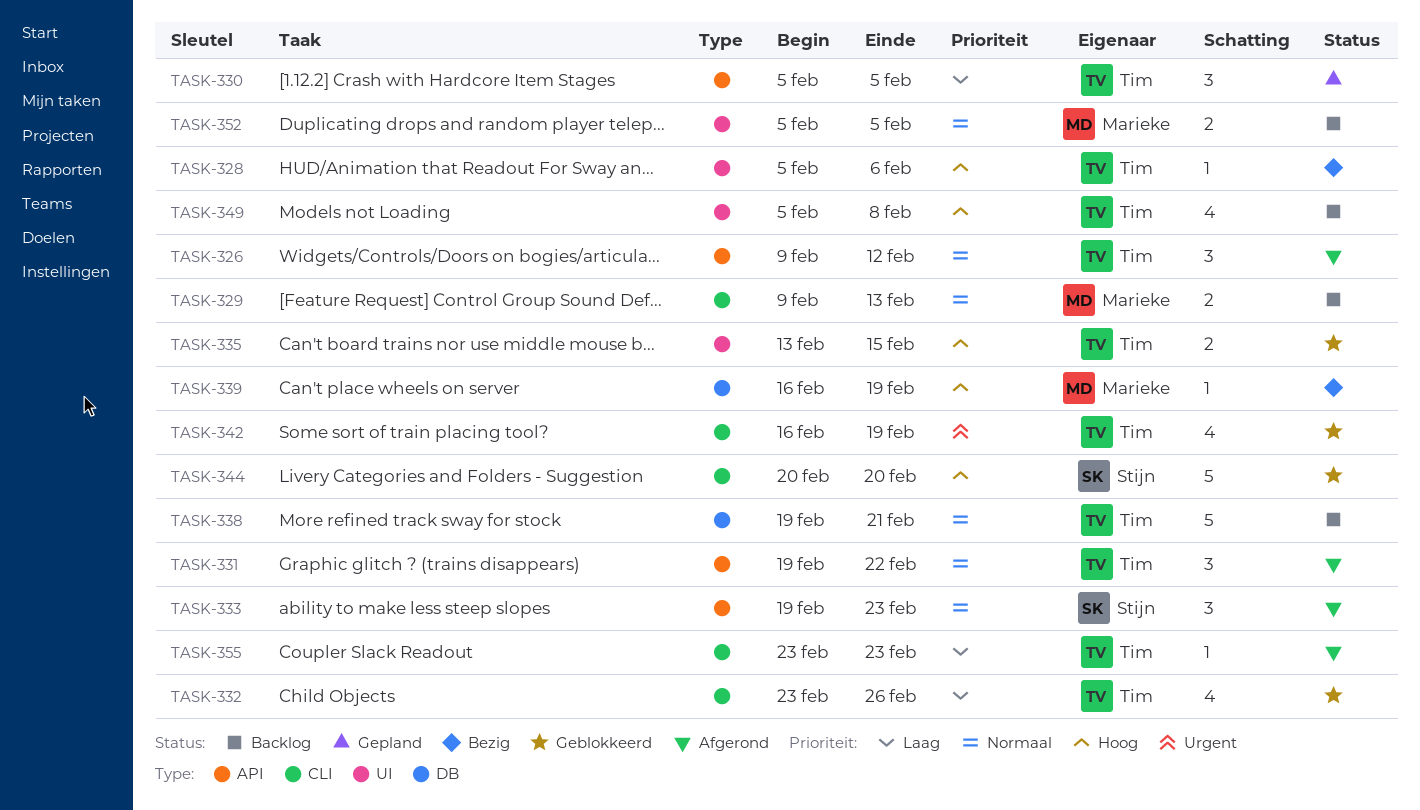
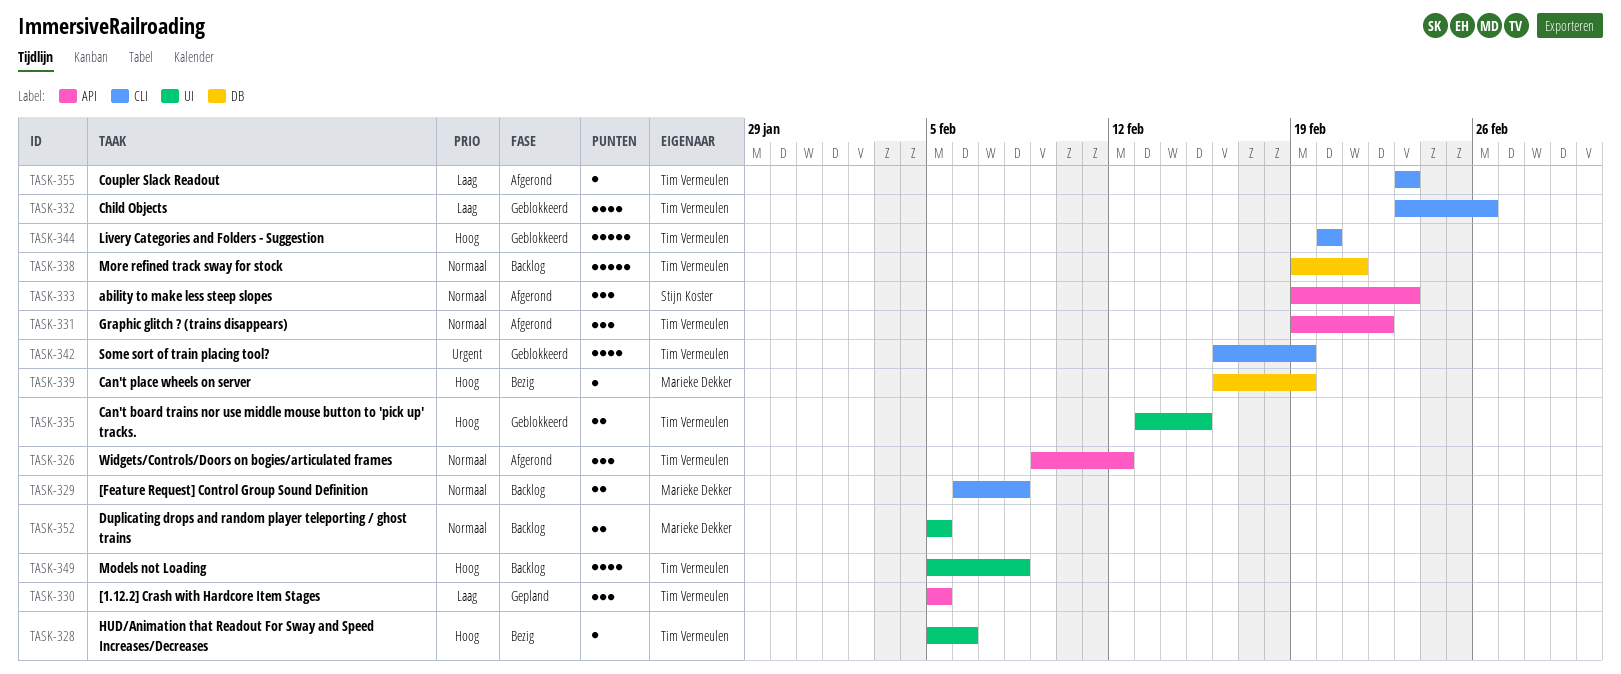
TASK-329, start: Feb 9 -> Feb 6
TASK-329, due: Feb 13 -> Feb 8
TASK-344, owner: Stijn Koster -> Tim Vermeulen

